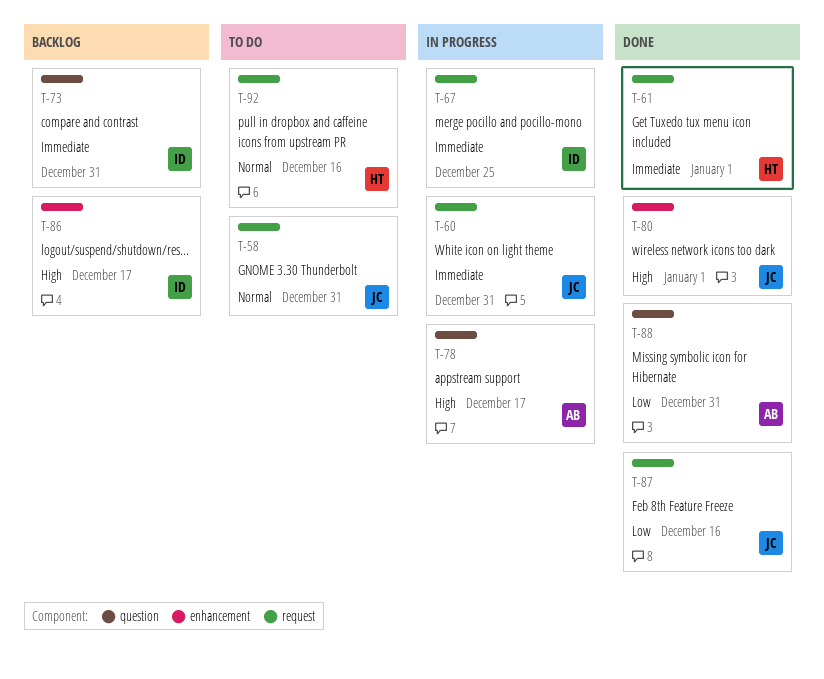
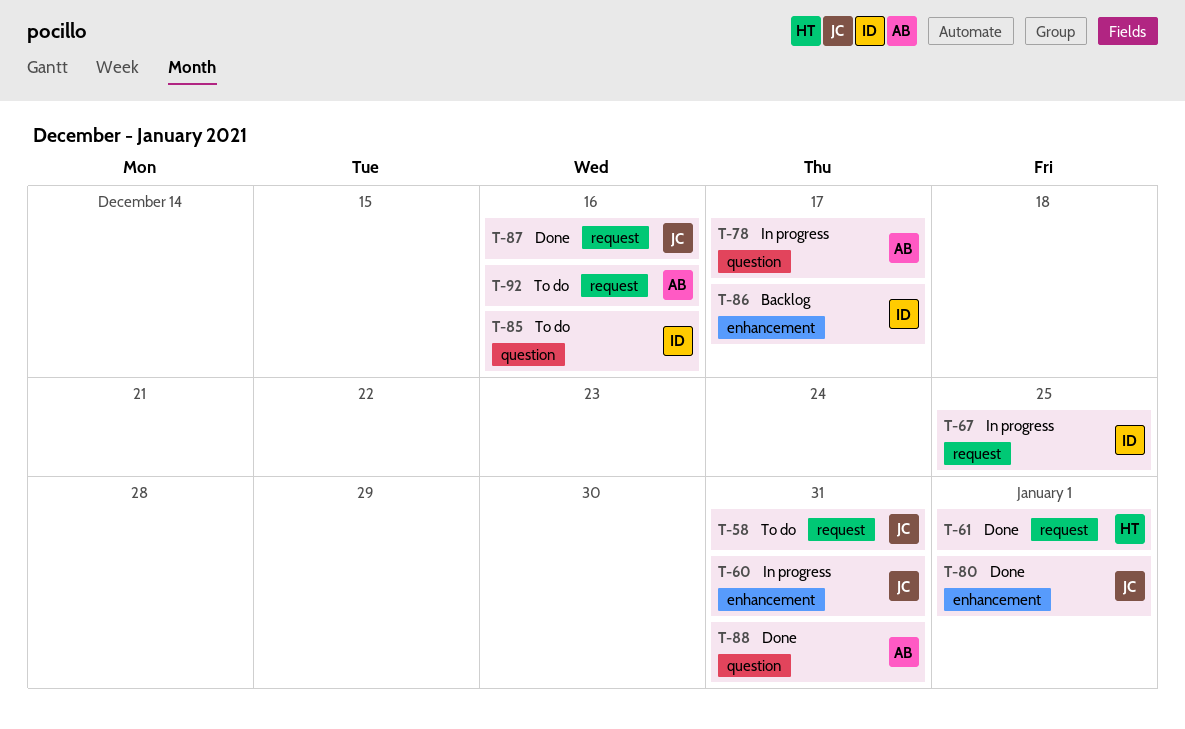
T-60, label: request -> enhancement
T-73: present -> none
T-85: none -> present
T-92, owner: HT -> AB

